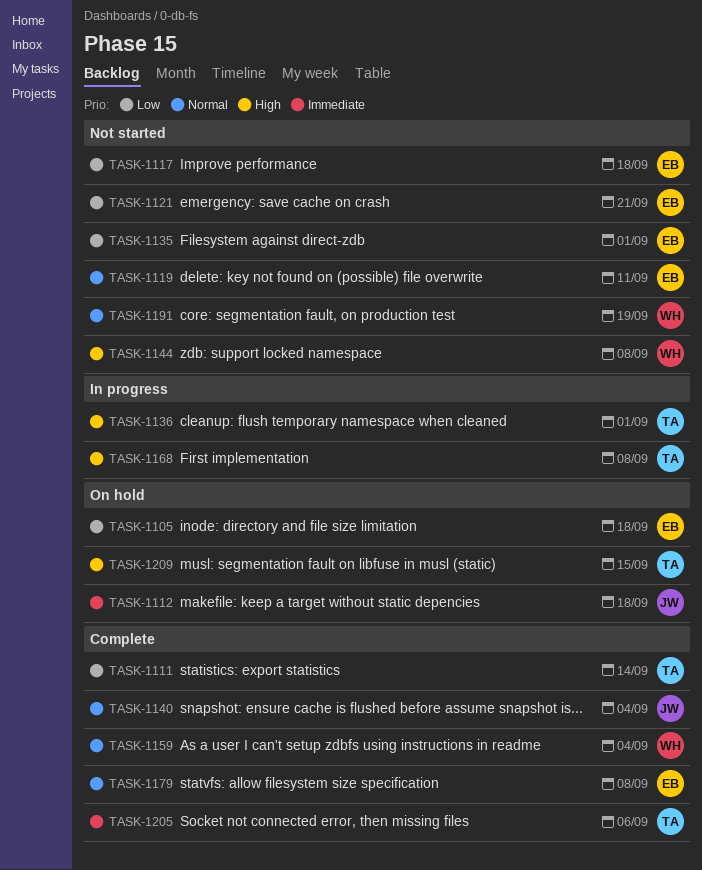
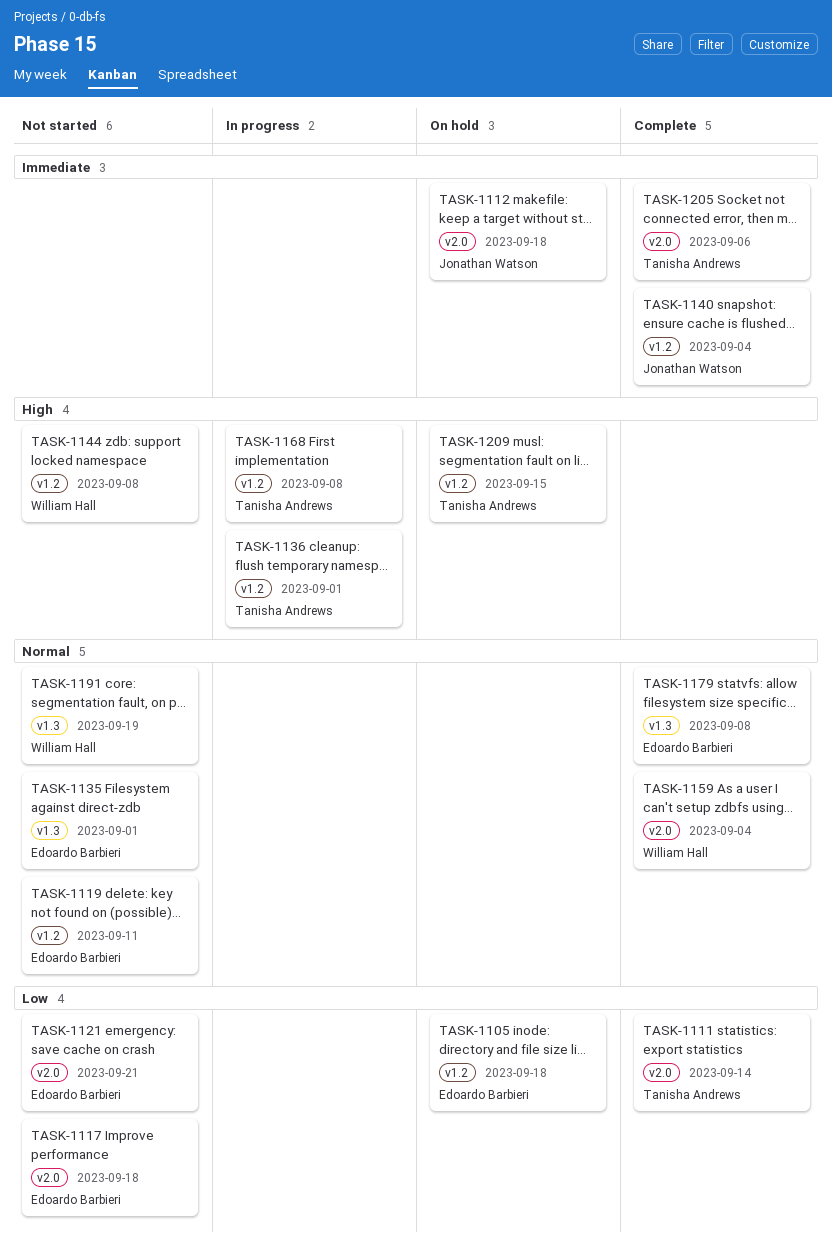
TASK-1135, priority: Low -> Normal
TASK-1140, priority: Normal -> Immediate

